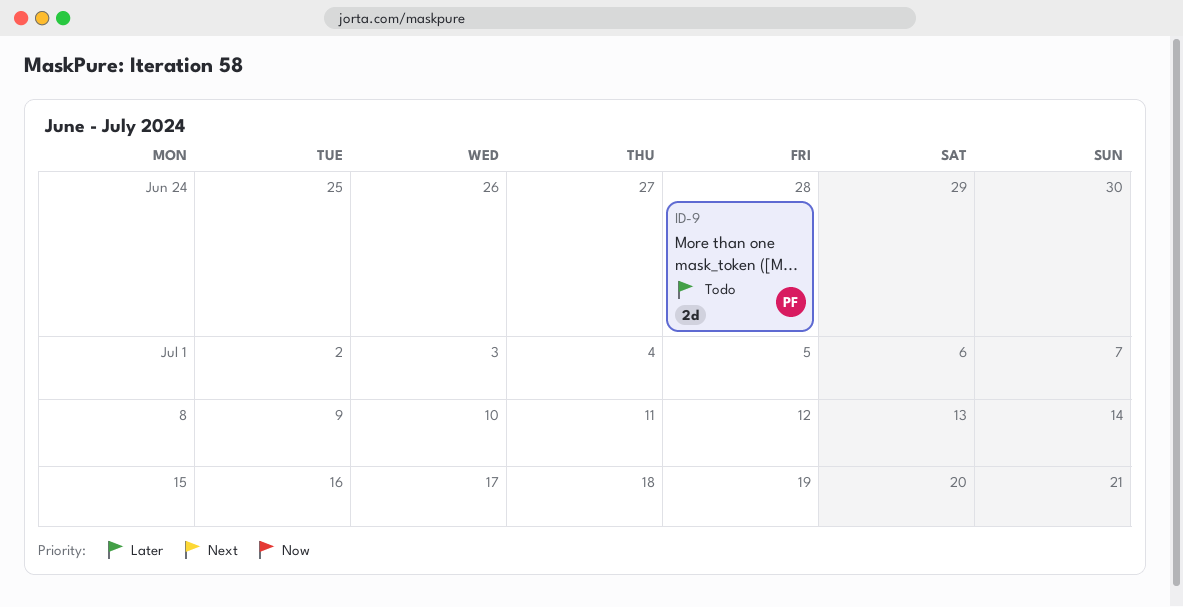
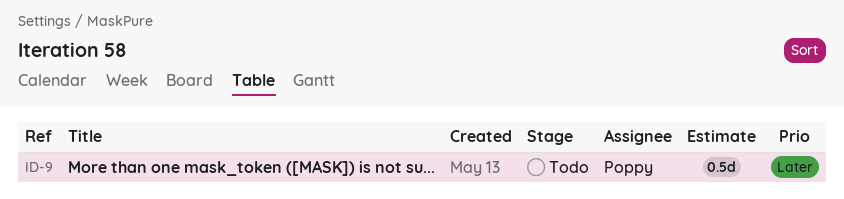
ID-9, estimate: 2d -> 0.5d

